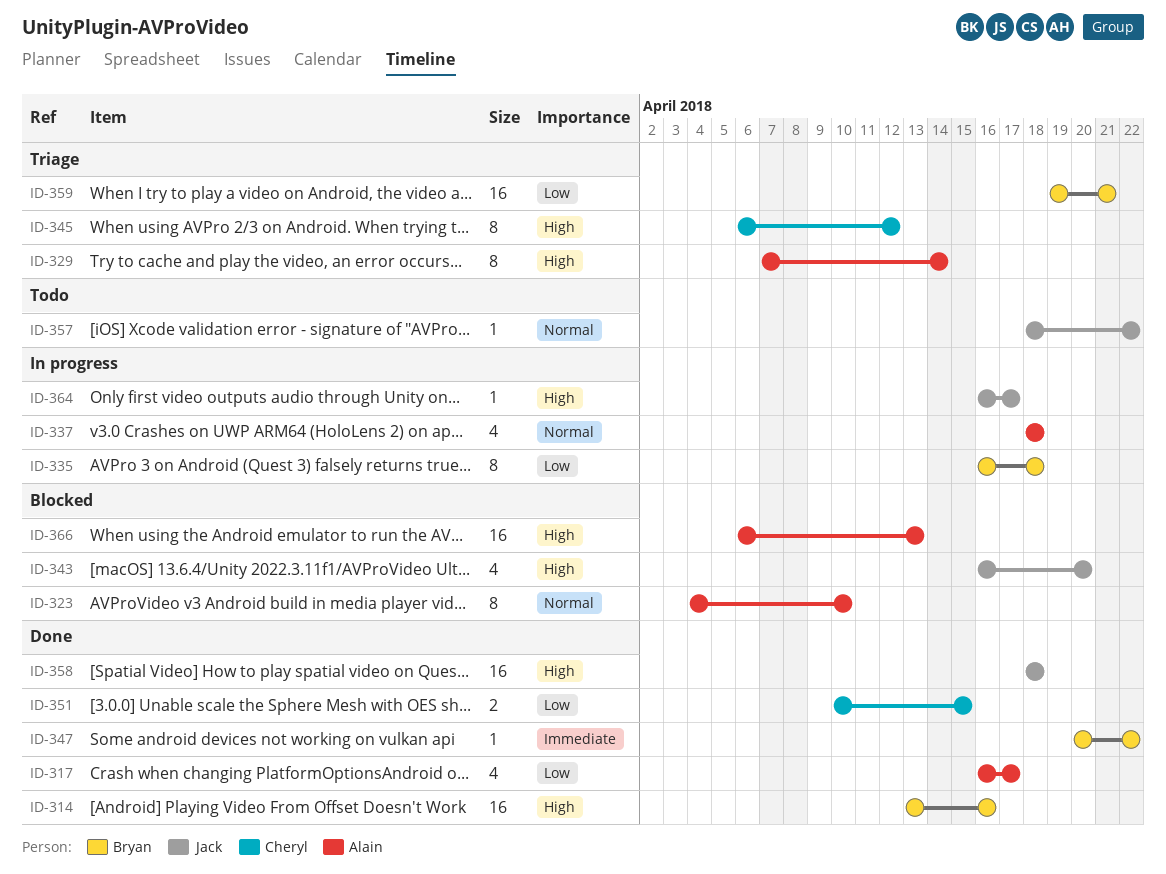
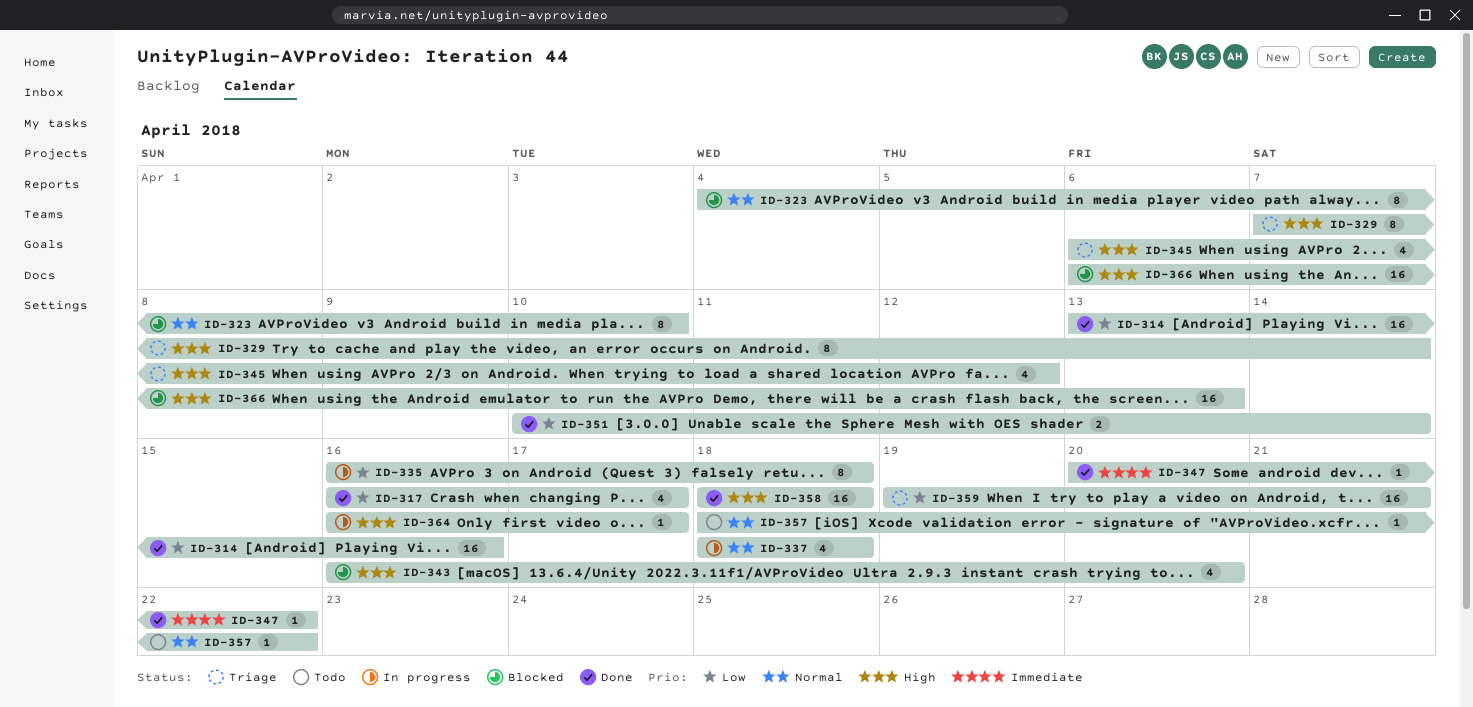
ID-314, priority: High -> Low
ID-345, estimate: 8 -> 4
ID-351, due: Apr 15 -> Apr 14

